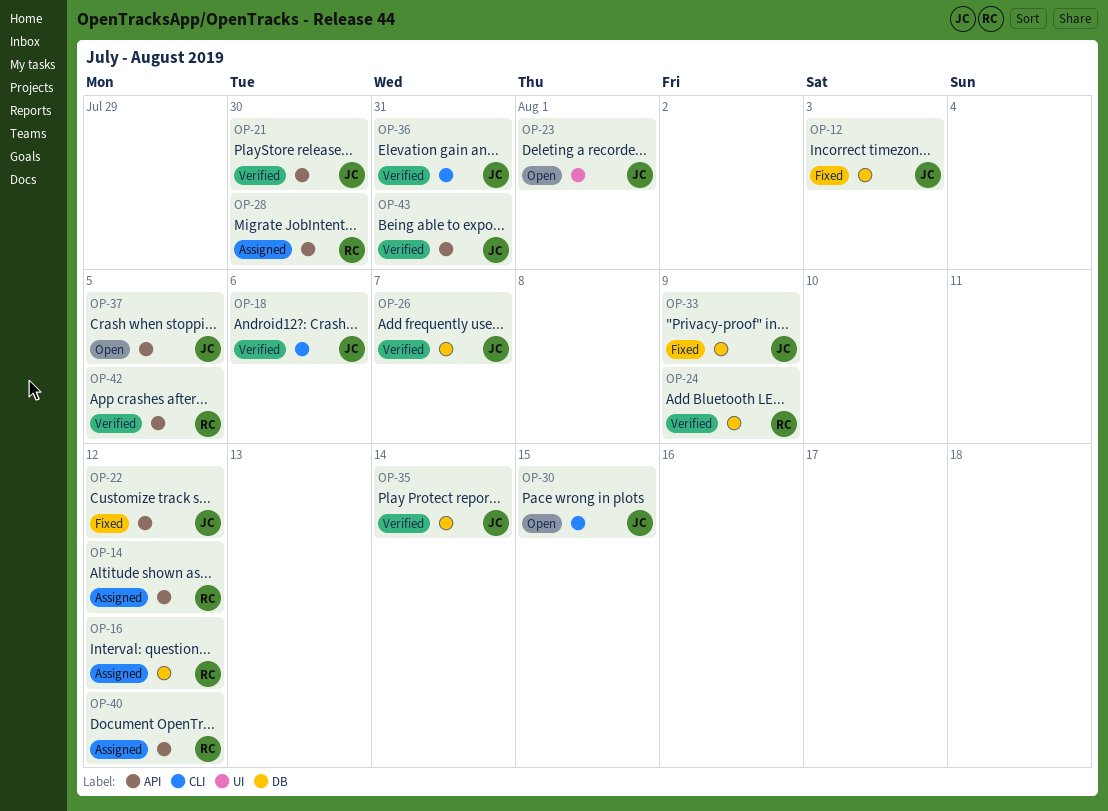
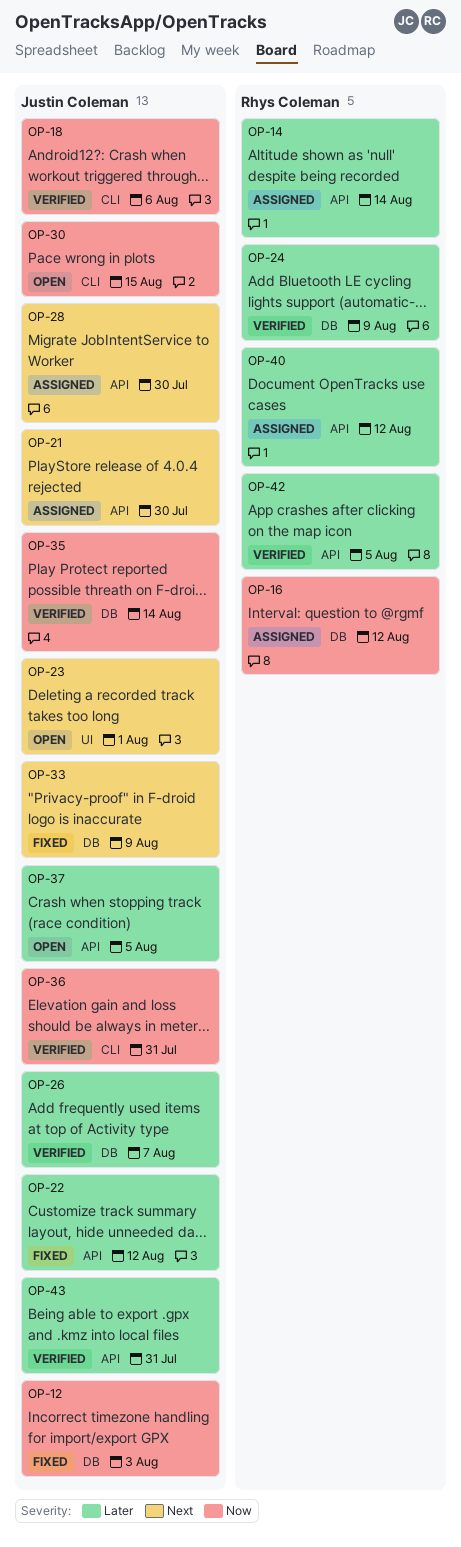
OP-14, due: Aug 12 -> Aug 14
OP-21, status: Verified -> Assigned
OP-28, owner: Rhys Coleman -> Justin Coleman

